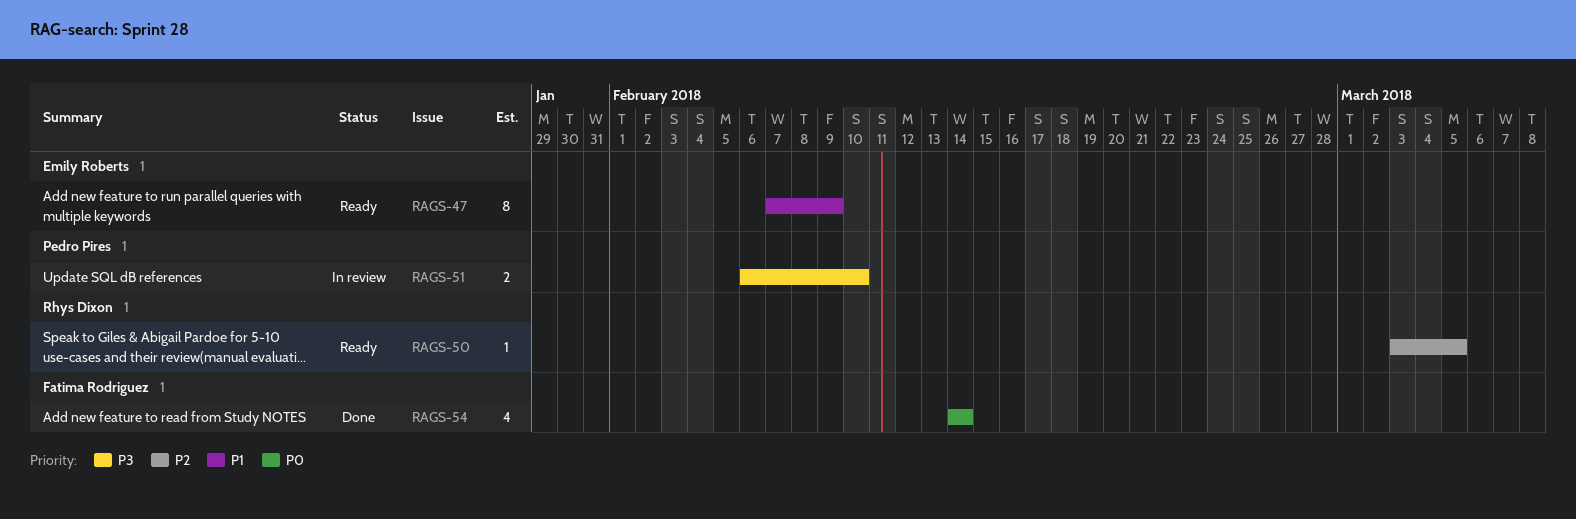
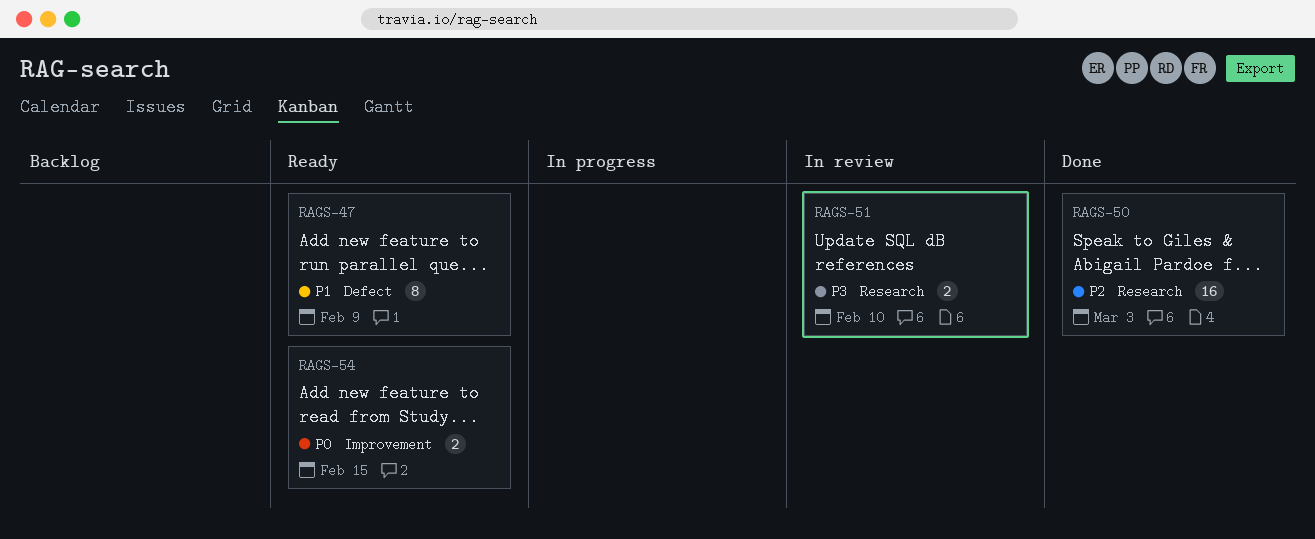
RAGS-50, status: Ready -> Done
RAGS-50, estimate: 1 -> 16
RAGS-50, due: Mar 5 -> Mar 3
RAGS-54, status: Done -> Ready
RAGS-54, estimate: 4 -> 2
RAGS-54, due: Feb 14 -> Feb 15

